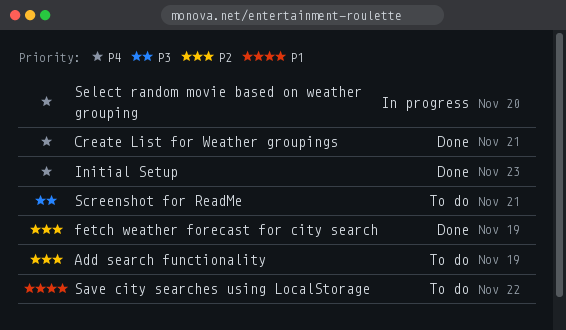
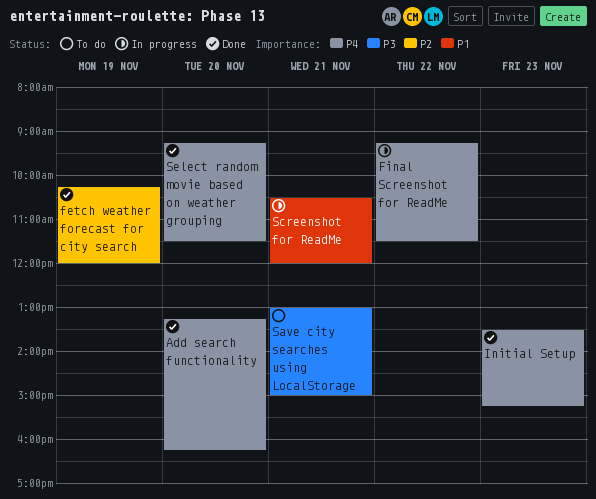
Add search functionality, status: To do -> Done
Add search functionality, priority: P2 -> P4
Add search functionality, day: Nov 19 -> Nov 20
Create List for Weather groupings: present -> none
Final Screenshot for ReadMe: none -> present
Save city searches using LocalStorage, priority: P1 -> P3
Save city searches using LocalStorage, day: Nov 22 -> Nov 21
Screenshot for ReadMe, status: To do -> In progress
Screenshot for ReadMe, priority: P3 -> P1
Select random movie based on weather grouping, status: In progress -> Done

